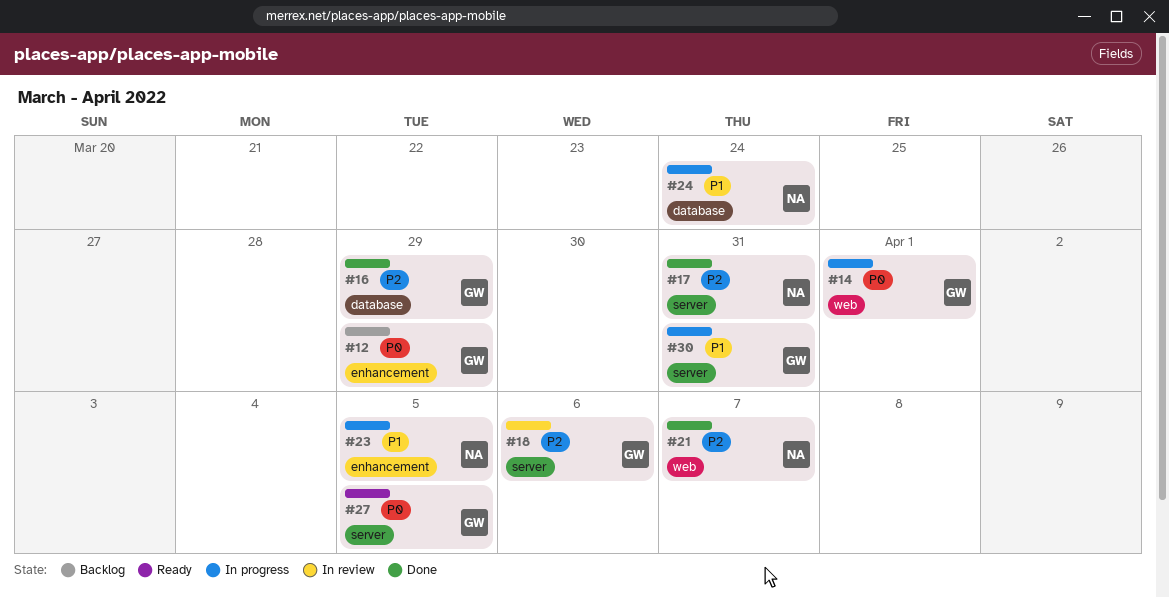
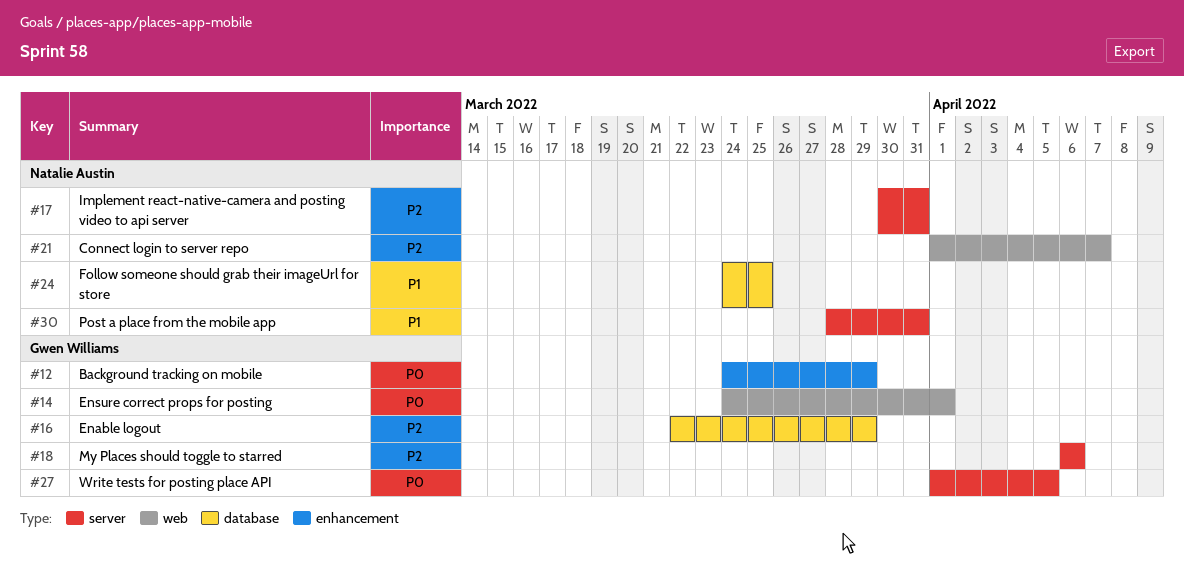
#23: present -> none
#24, due: Mar 24 -> Mar 25
#30, owner: Gwen Williams -> Natalie Austin

